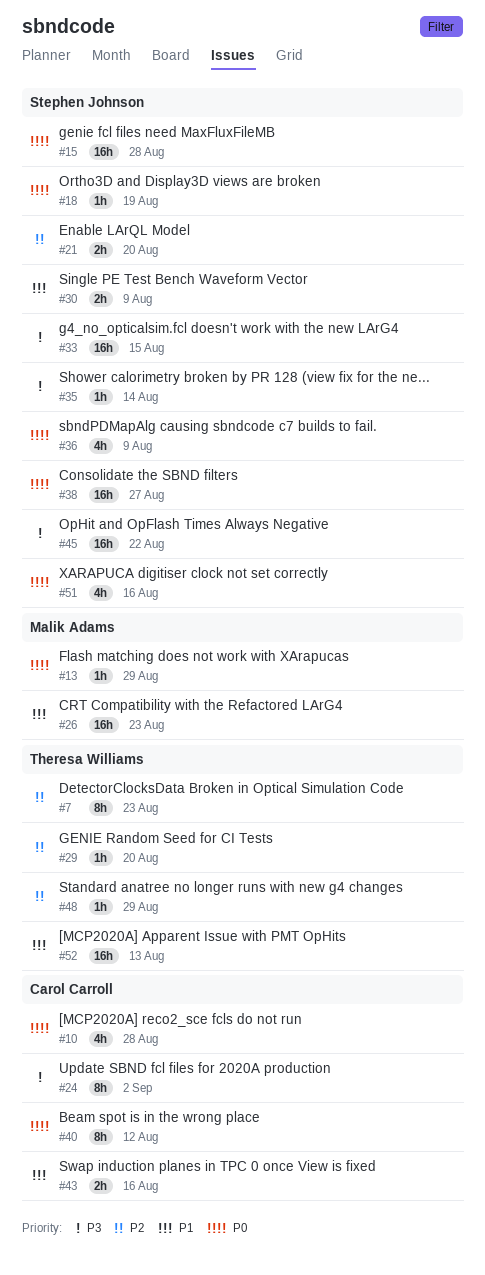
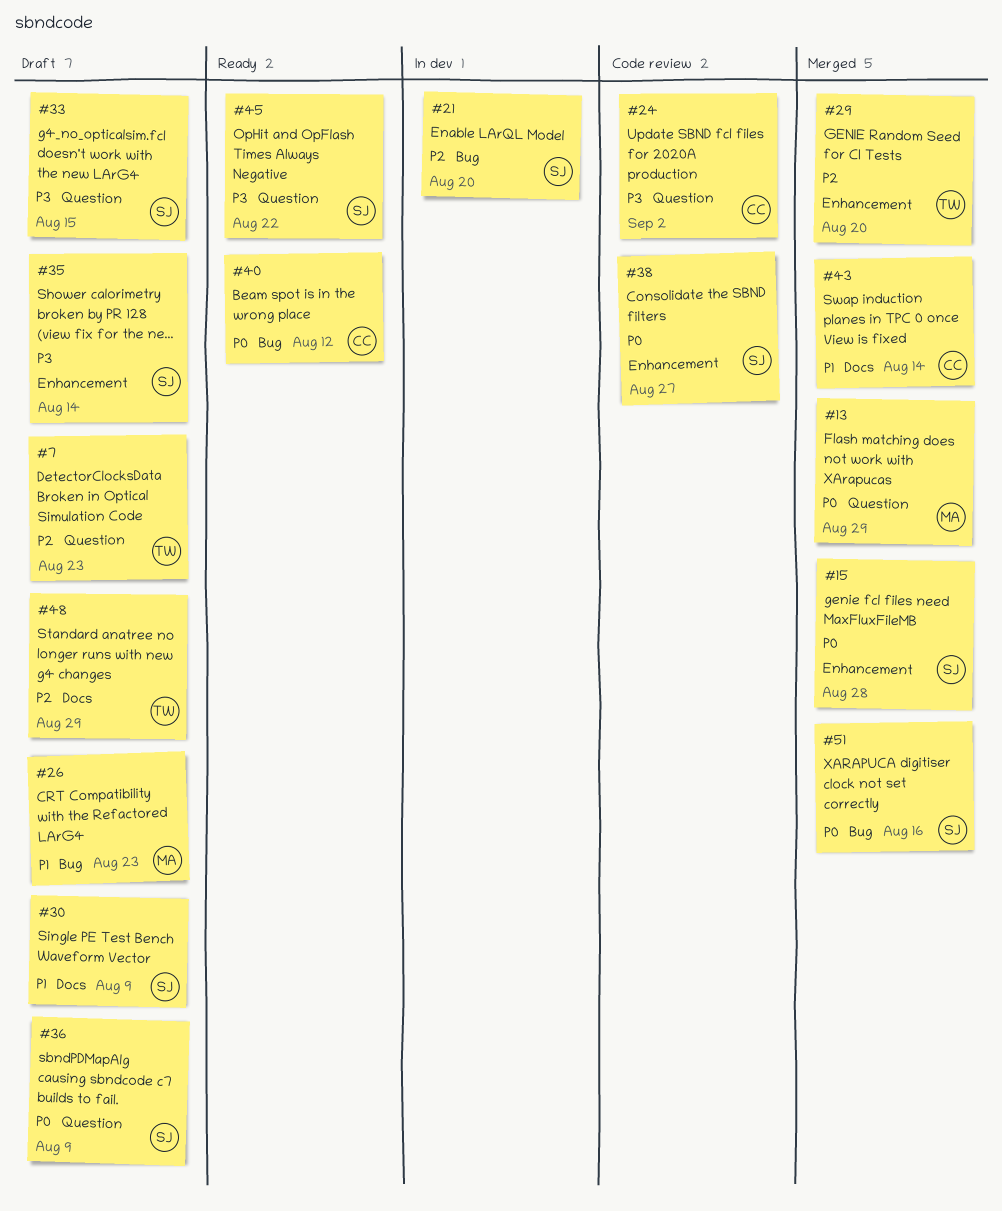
#10: present -> none
#18: present -> none
#43, due: Aug 16 -> Aug 14
#52: present -> none

